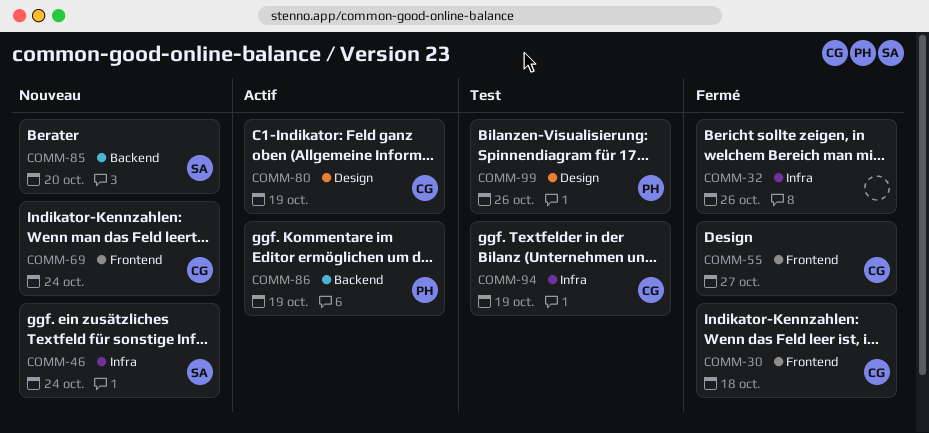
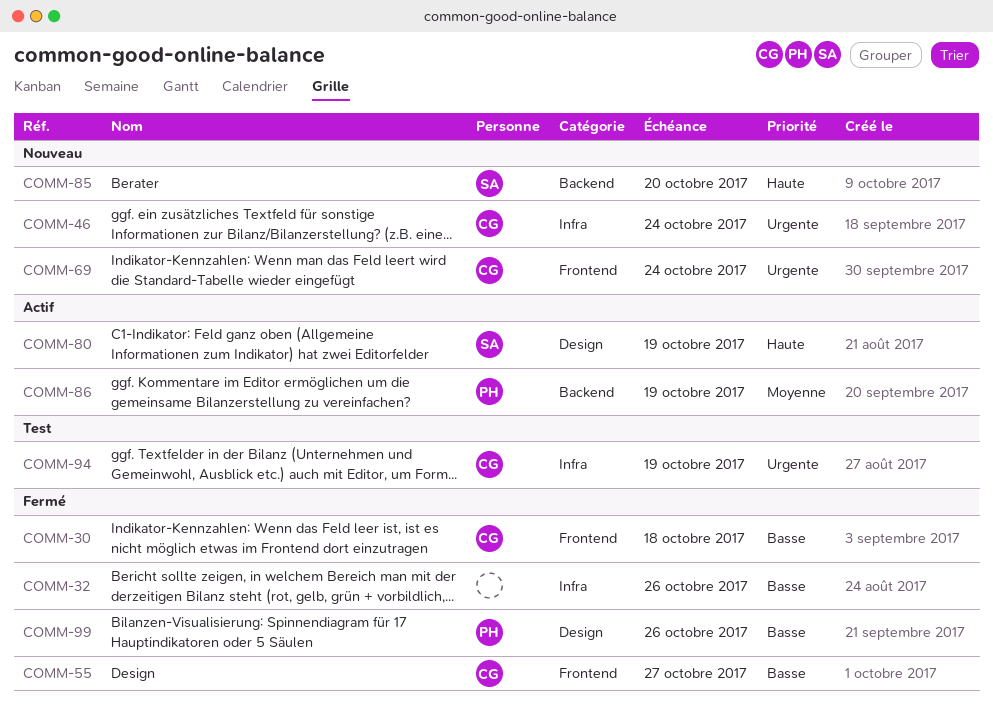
COMM-46, owner: SA -> CG
COMM-80, owner: CG -> SA
COMM-99, status: Test -> Fermé

